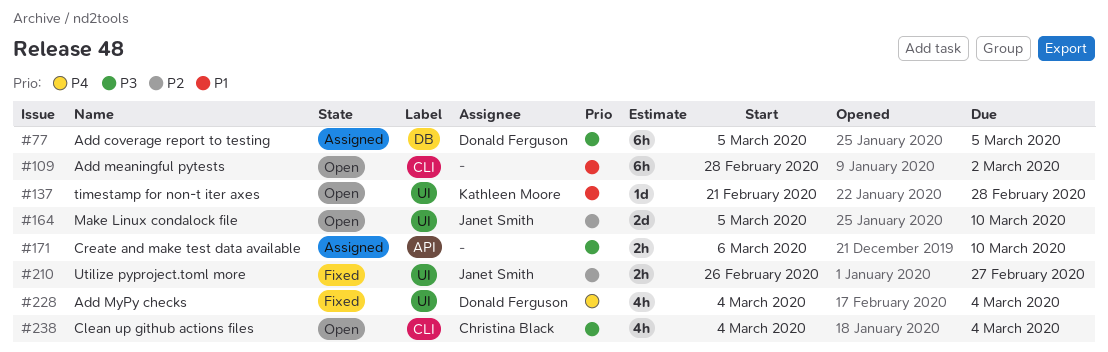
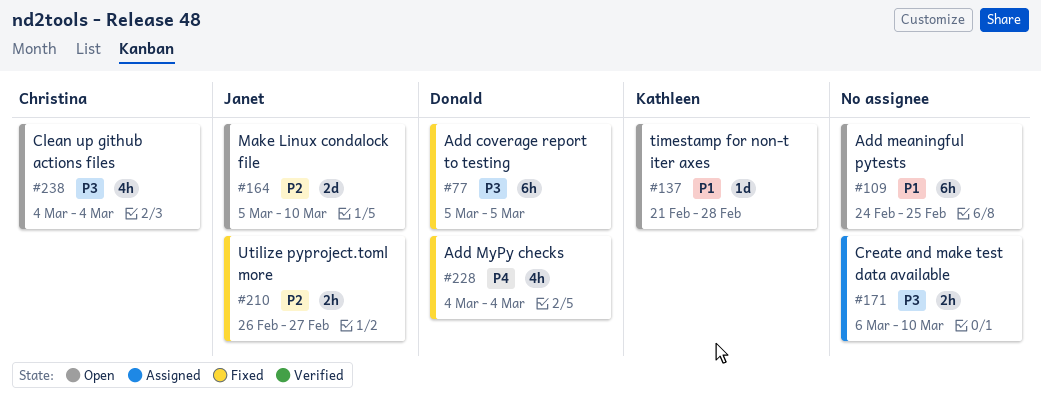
#77, status: Assigned -> Fixed
#109, start: Feb 28 -> Feb 24
#109, due: Mar 2 -> Feb 25

